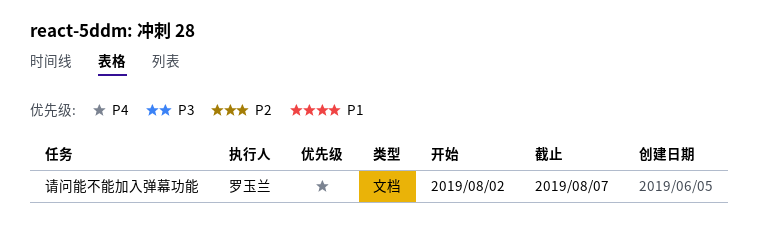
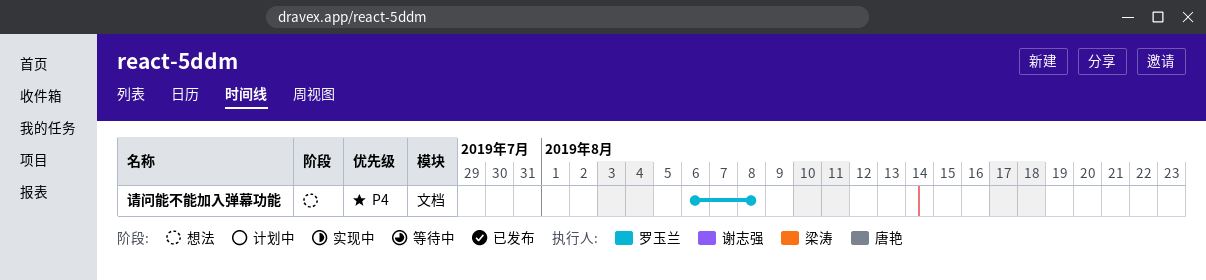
请问能不能加入弹幕功能, start: Aug 2 -> Aug 6
请问能不能加入弹幕功能, due: Aug 7 -> Aug 8

